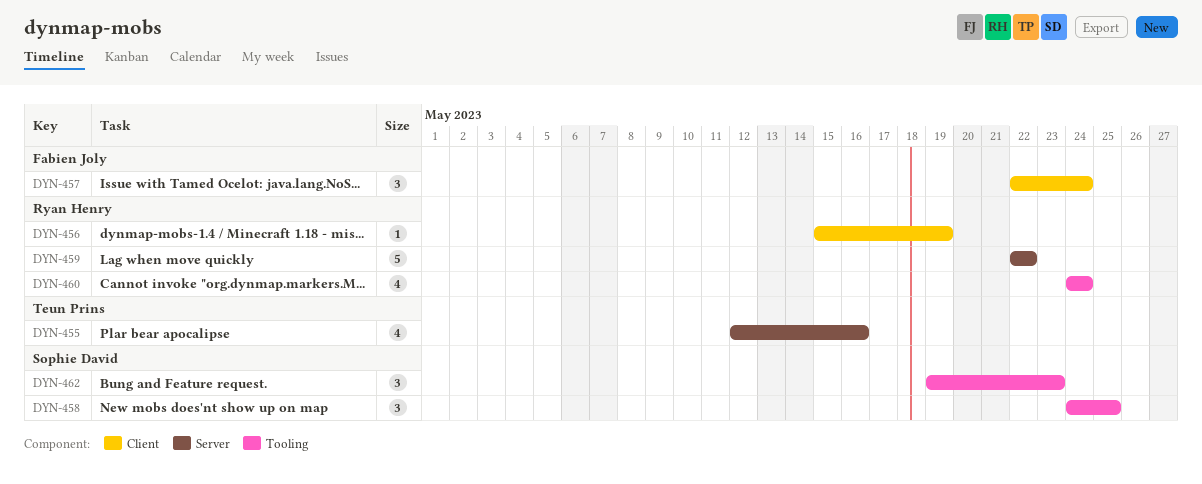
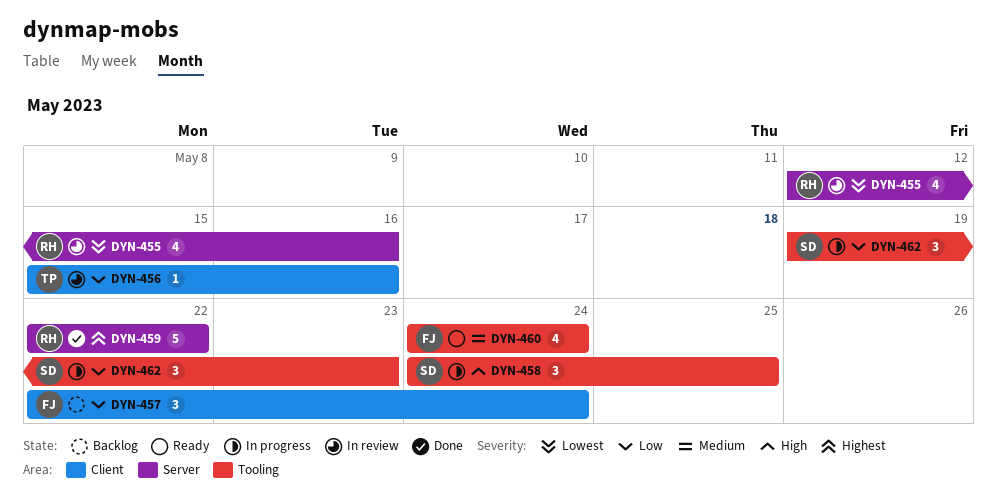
DYN-455, owner: Teun Prins -> Ryan Henry
DYN-456, owner: Ryan Henry -> Teun Prins
DYN-456, due: May 19 -> May 16
DYN-460, owner: Ryan Henry -> Fabien Joly

